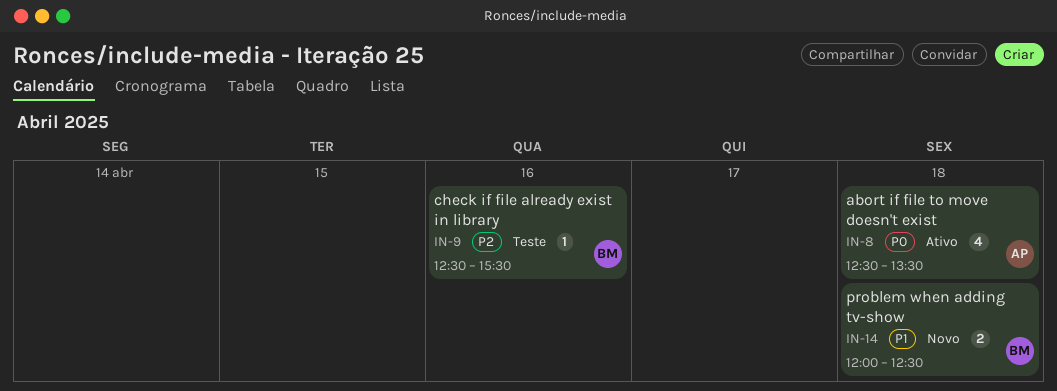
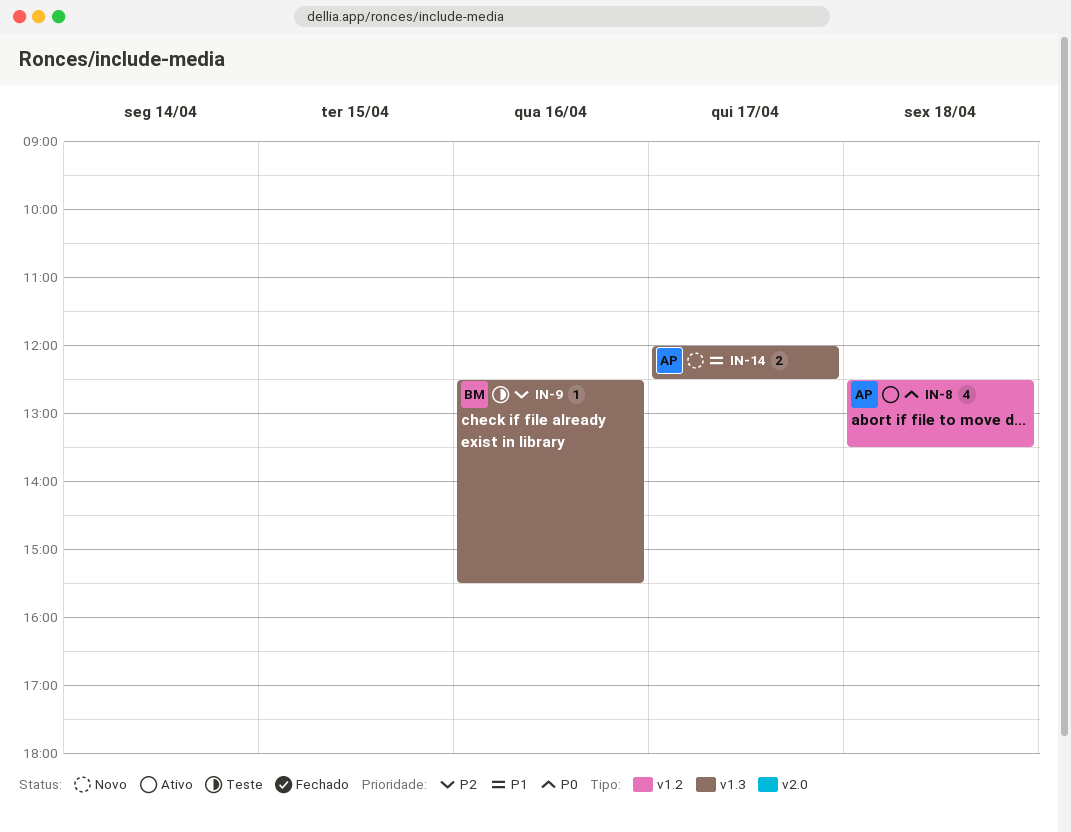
IN-14, owner: BM -> AP
IN-14, day: Apr 18 -> Apr 17

